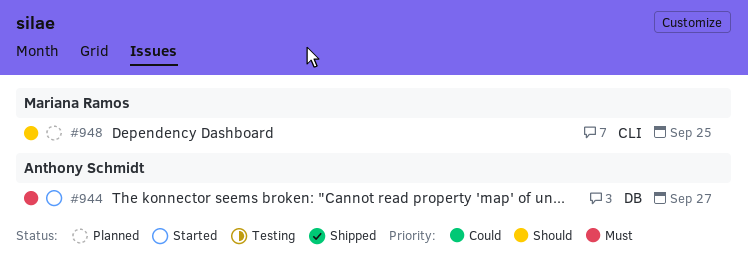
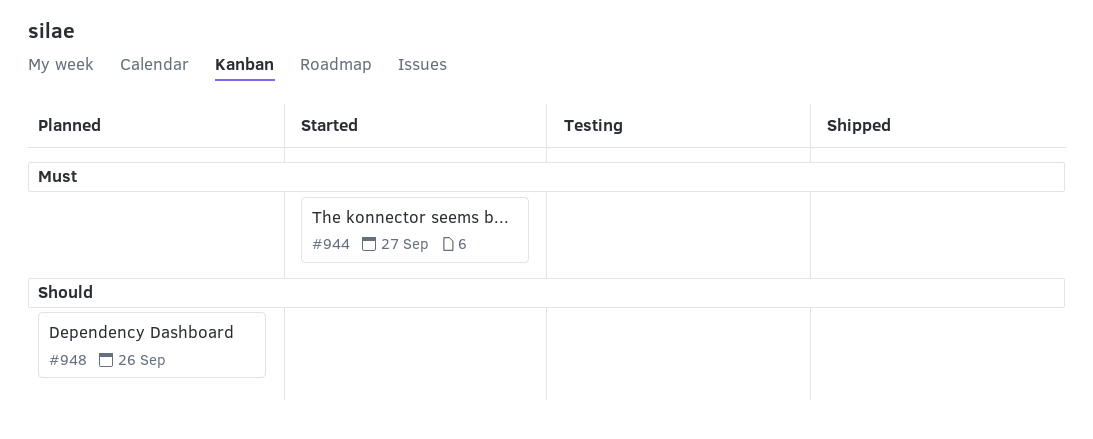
#948, due: Sep 25 -> Sep 26

